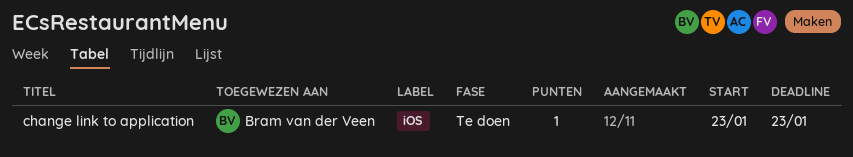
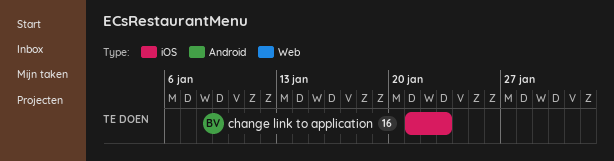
change link to application, estimate: 1 -> 16
change link to application, start: Jan 23 -> Jan 21

